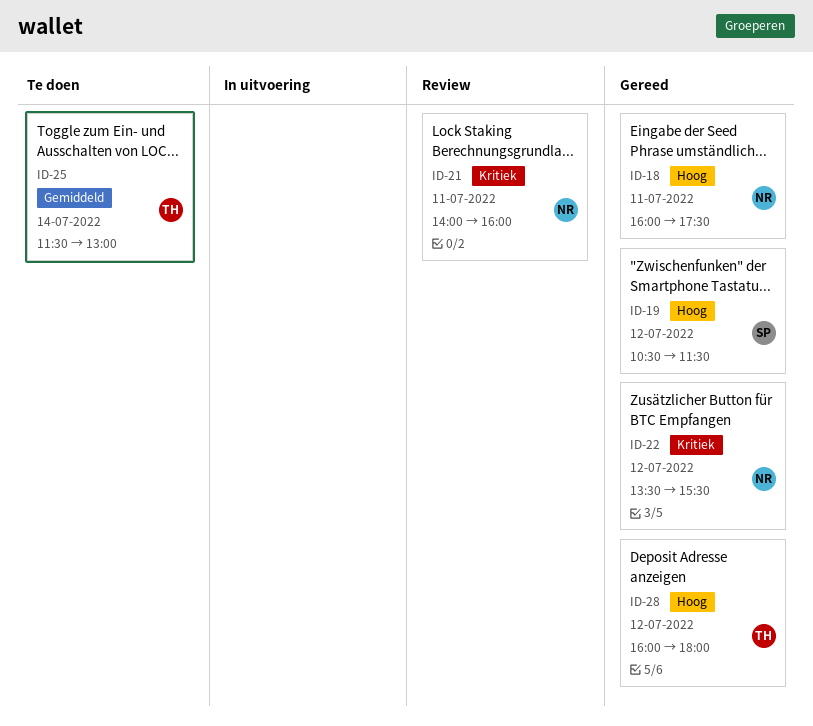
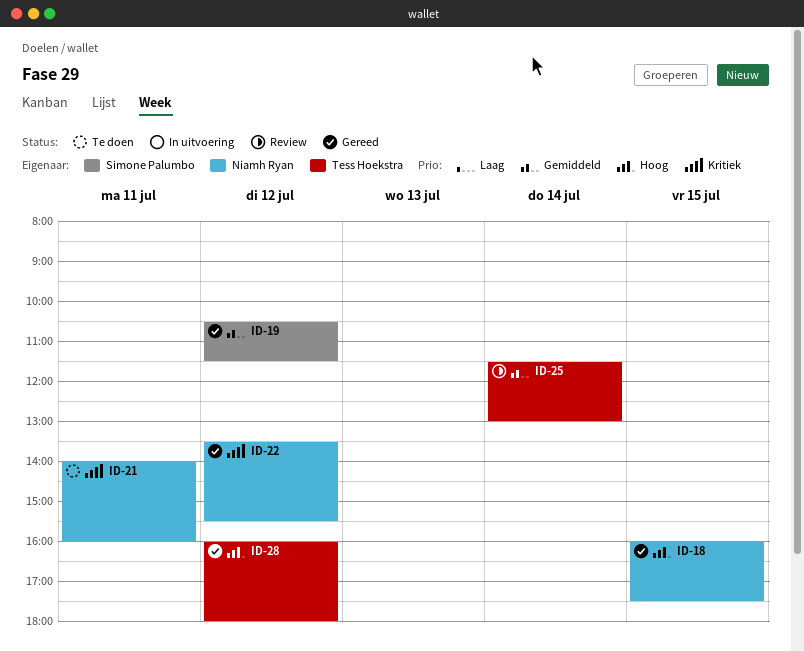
ID-18, day: Jul 11 -> Jul 15
ID-19, priority: Hoog -> Gemiddeld
ID-21, status: Review -> Te doen
ID-25, status: Te doen -> Review

